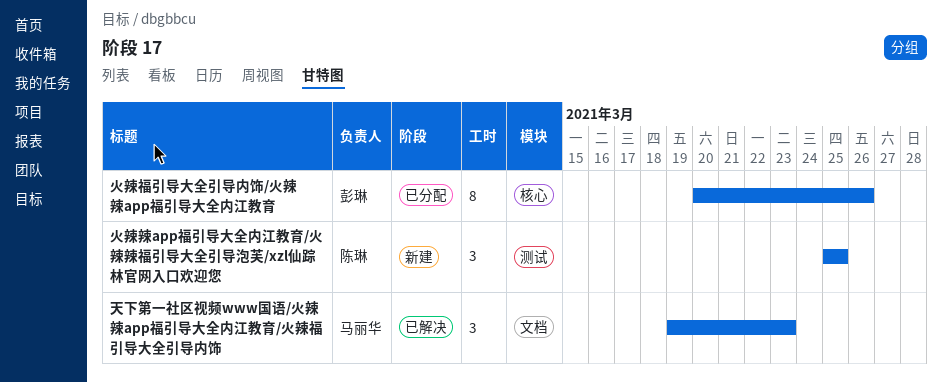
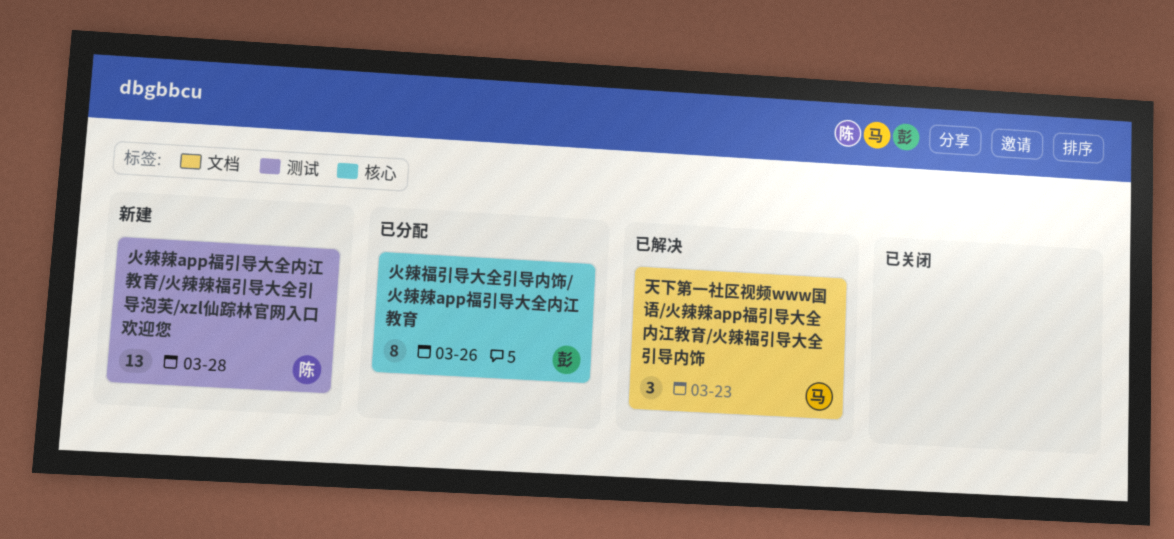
火辣辣app福引导大全内江教育/火辣辣福引导大全引导泡芙/xzl仙踪林官网入口欢迎您, estimate: 3 -> 13
火辣辣app福引导大全内江教育/火辣辣福引导大全引导泡芙/xzl仙踪林官网入口欢迎您, due: Mar 25 -> Mar 28

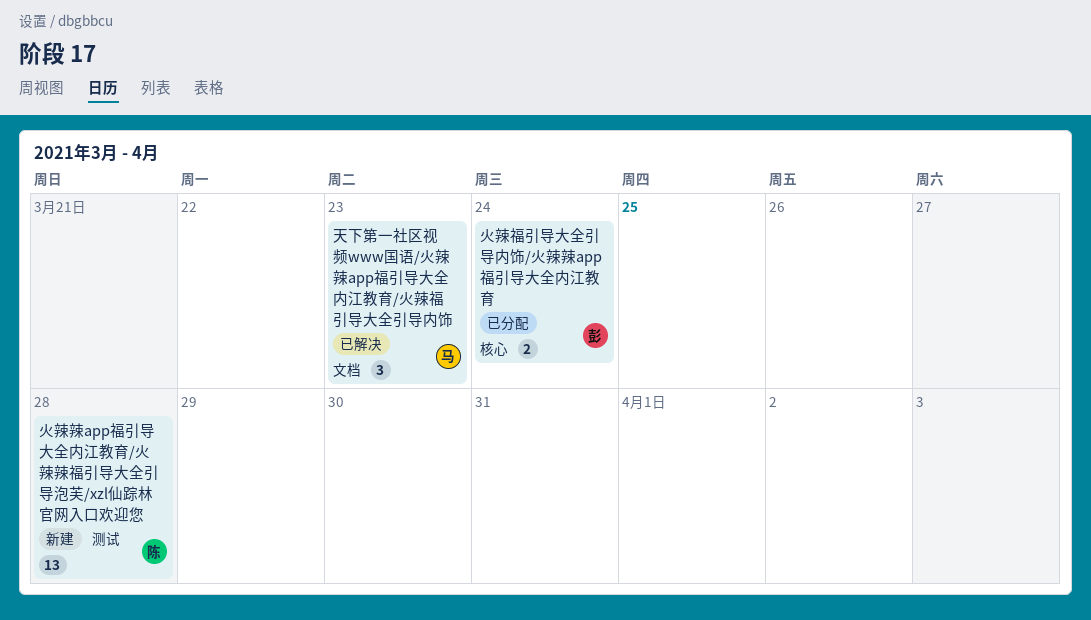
火辣福引导大全引导内饰/火辣辣app福引导大全内江教育, estimate: 8 -> 2
火辣福引导大全引导内饰/火辣辣app福引导大全内江教育, due: Mar 26 -> Mar 24

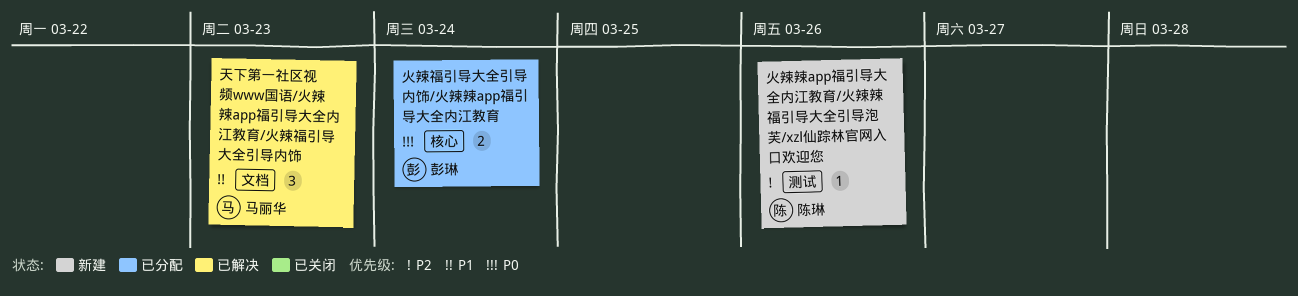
火辣辣app福引导大全内江教育/火辣辣福引导大全引导泡芙/xzl仙踪林官网入口欢迎您, estimate: 13 -> 1
火辣辣app福引导大全内江教育/火辣辣福引导大全引导泡芙/xzl仙踪林官网入口欢迎您, due: Mar 28 -> Mar 26

